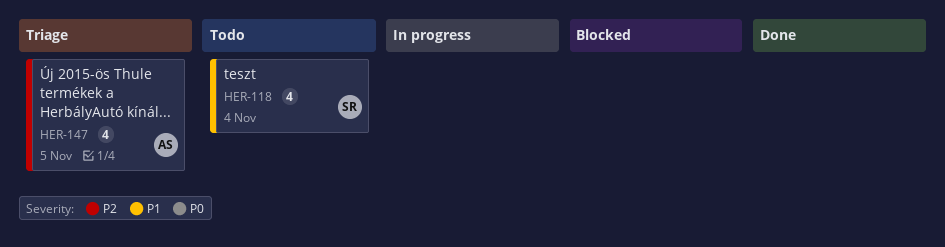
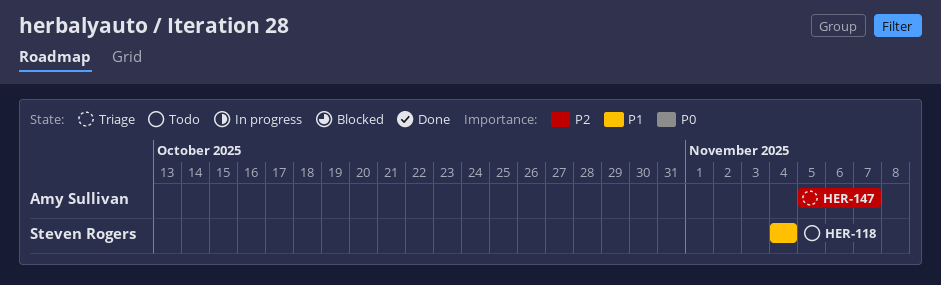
HER-147, due: Nov 5 -> Nov 7

